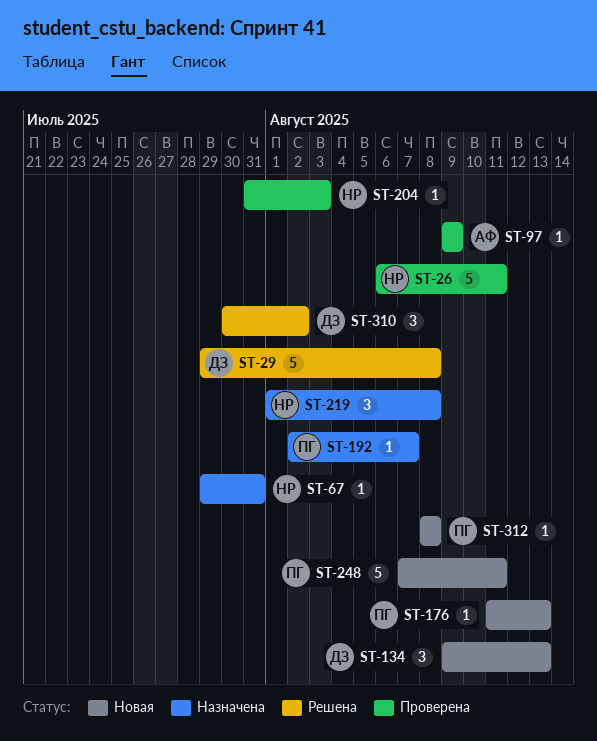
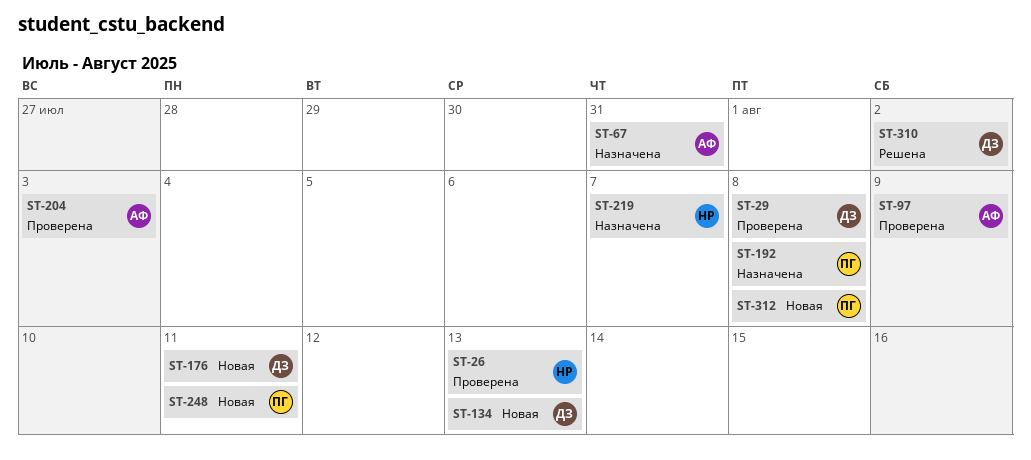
ST-26, due: Aug 11 -> Aug 13
ST-29, status: Решена -> Проверена
ST-67, owner: НР -> АФ
ST-176, owner: ПГ -> ДЗ
ST-176, due: Aug 13 -> Aug 11
ST-192, due: Aug 7 -> Aug 8
ST-204, owner: НР -> АФ
ST-219, due: Aug 8 -> Aug 7

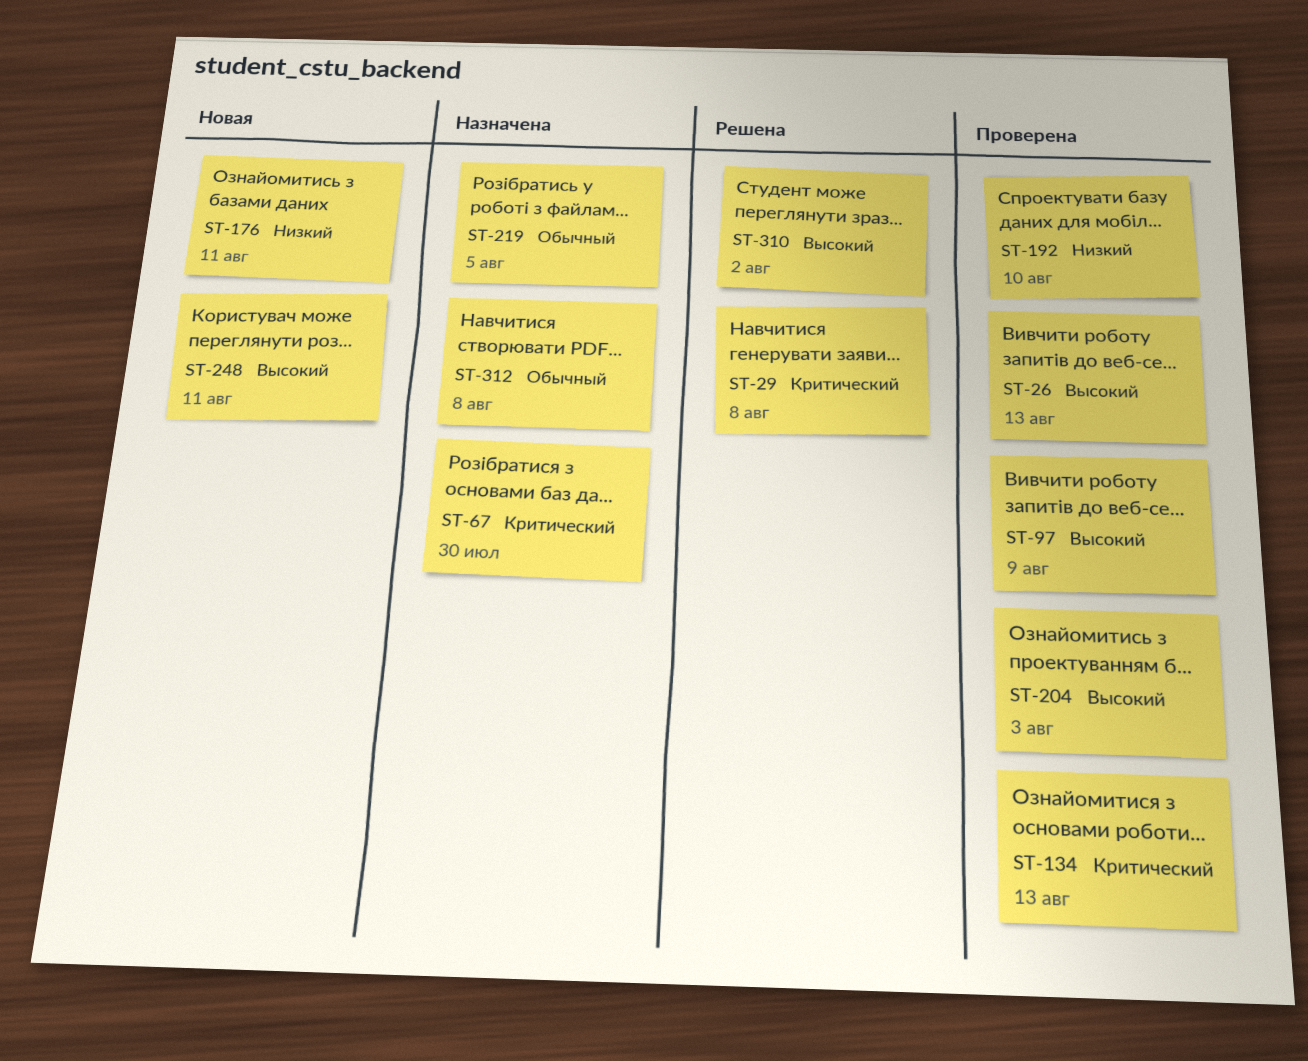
ST-29, status: Проверена -> Решена
ST-67, due: Jul 31 -> Jul 30
ST-134, status: Новая -> Проверена
ST-192, status: Назначена -> Проверена
ST-192, due: Aug 8 -> Aug 10
ST-219, due: Aug 7 -> Aug 5
ST-312, status: Новая -> Назначена

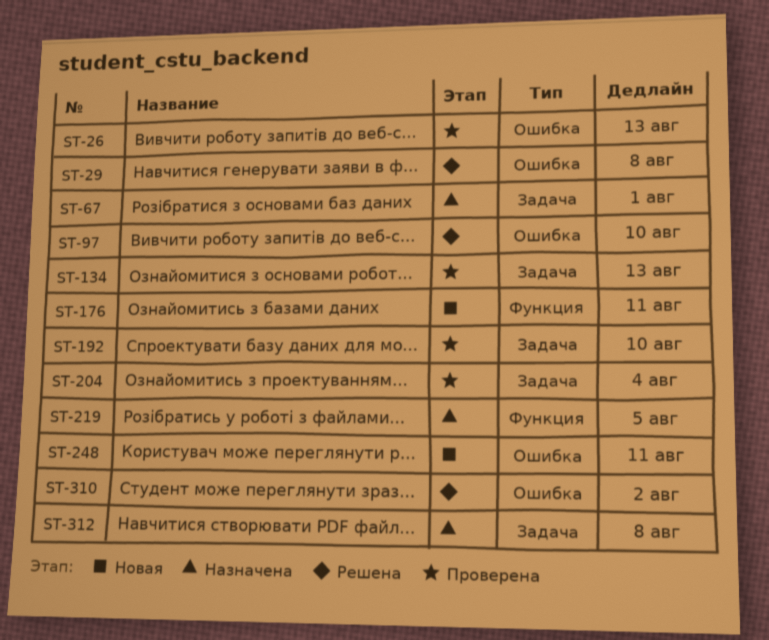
ST-67, due: Jul 30 -> Aug 1
ST-97, status: Проверена -> Решена
ST-97, due: Aug 9 -> Aug 10
ST-204, due: Aug 3 -> Aug 4

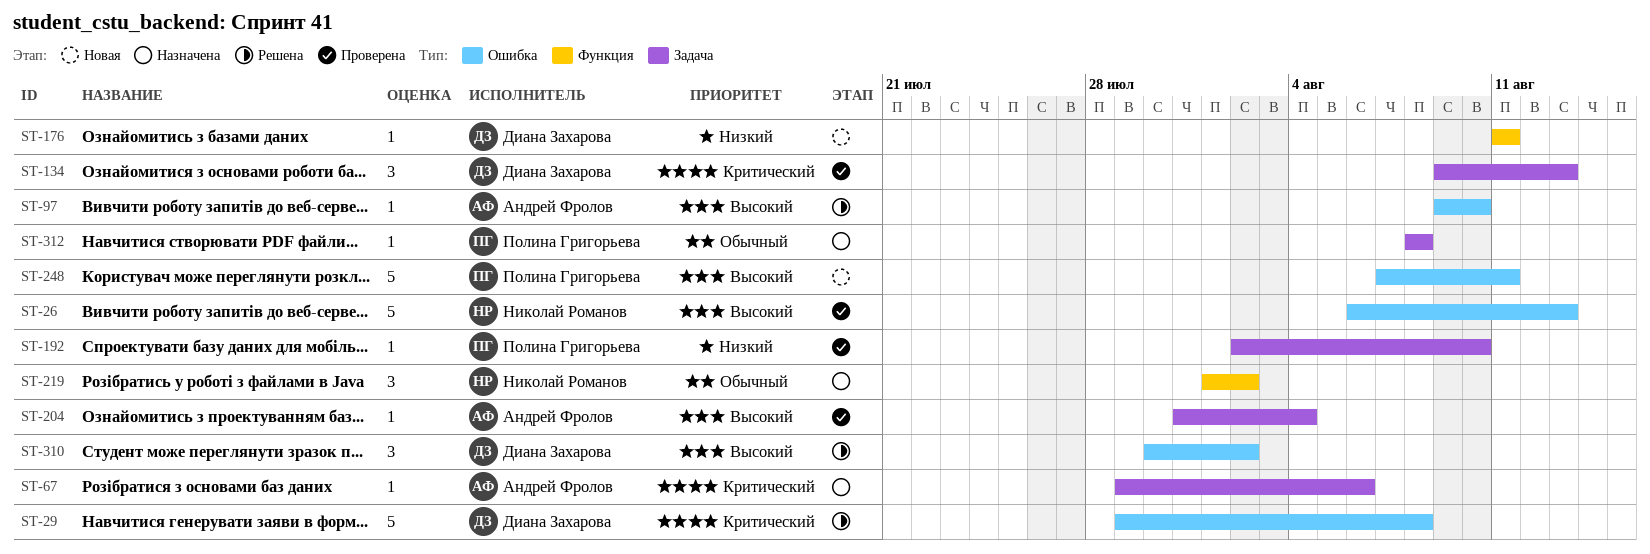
ST-67, due: Aug 1 -> Aug 6
ST-219, due: Aug 5 -> Aug 2

